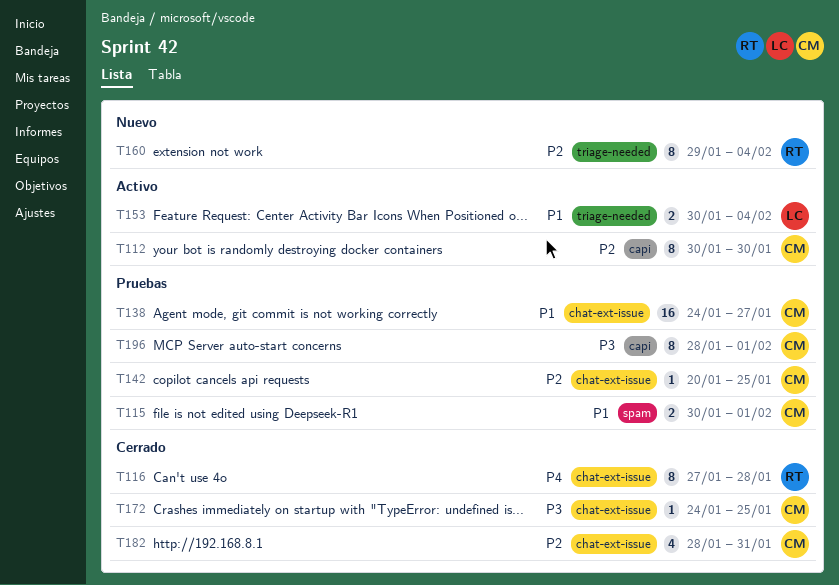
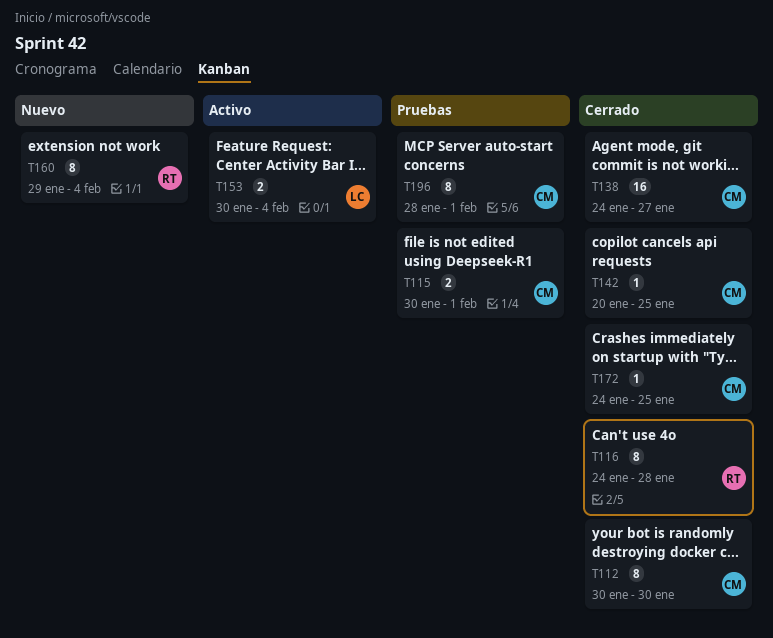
T112, status: Activo -> Cerrado
T116, start: Jan 27 -> Jan 24
T138, status: Pruebas -> Cerrado
T142, status: Pruebas -> Cerrado
T182: present -> none

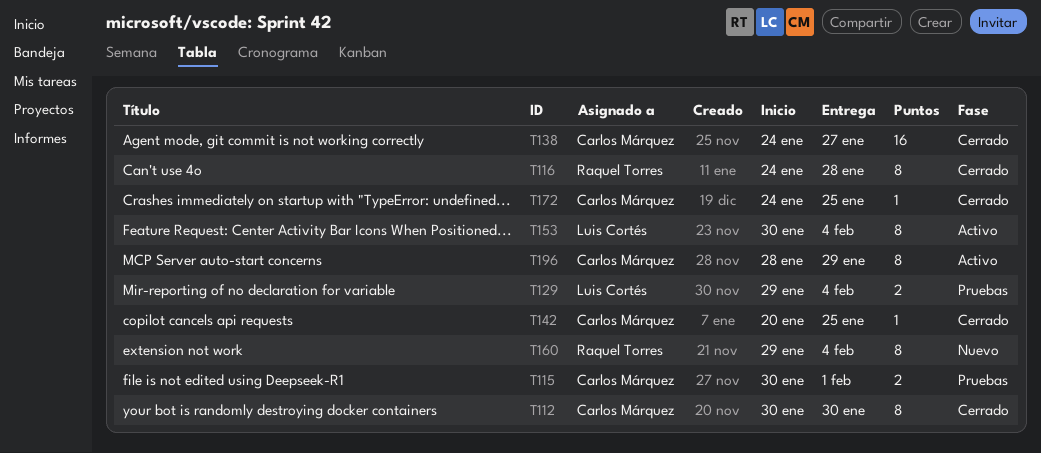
T129: none -> present
T153, estimate: 2 -> 8
T196, status: Pruebas -> Activo
T196, due: Feb 1 -> Jan 29

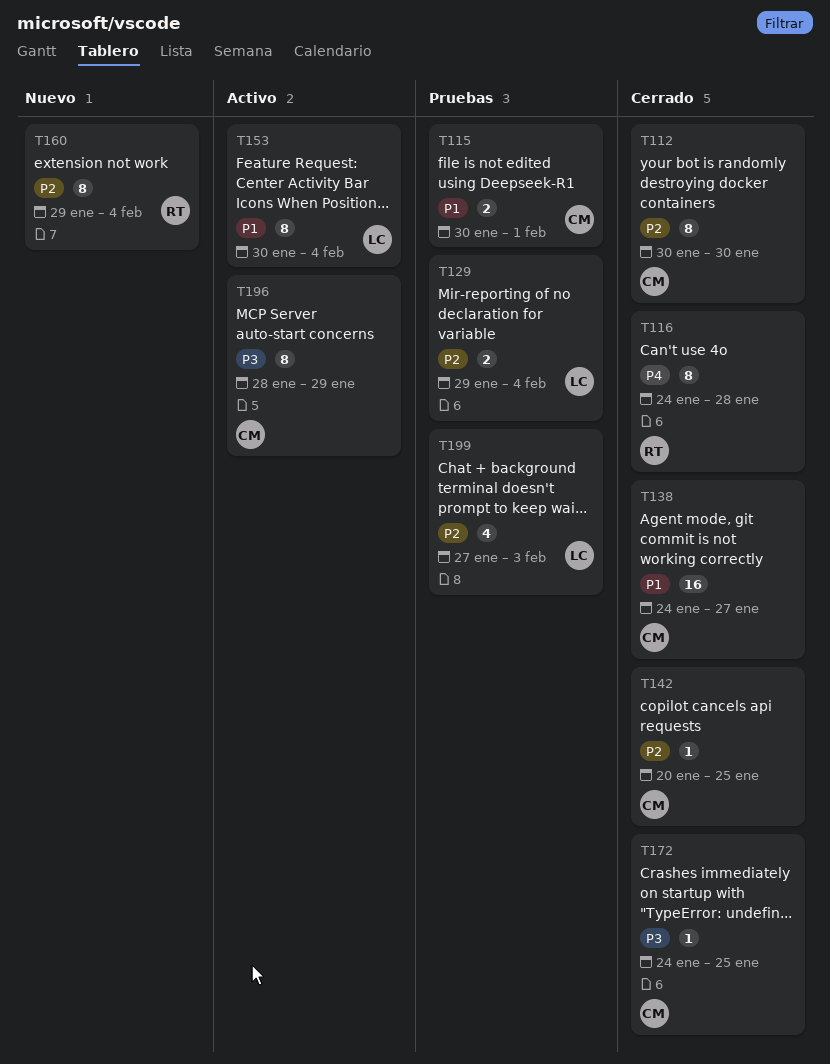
T199: none -> present

